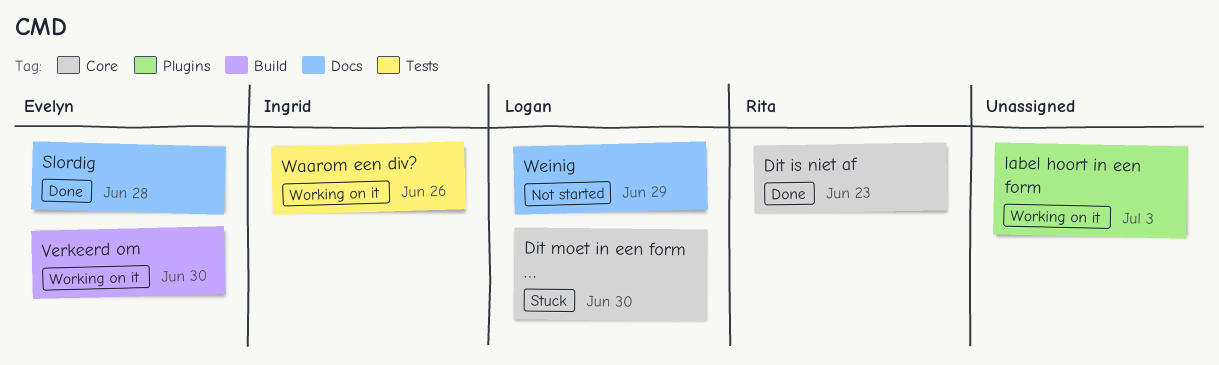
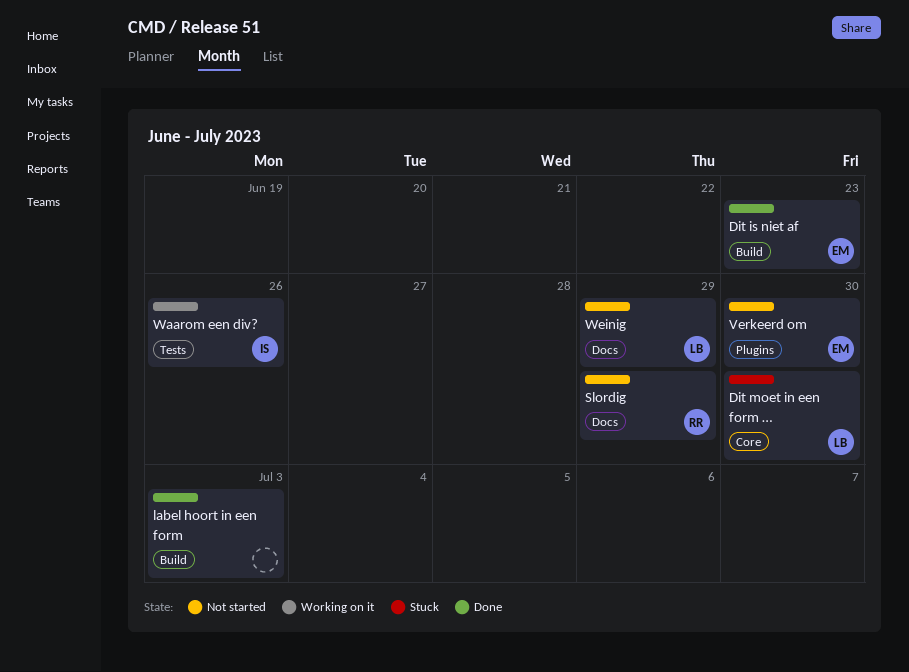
Dit is niet af, owner: Rita -> Evelyn
Dit is niet af, label: Core -> Build
label hoort in een form, status: Working on it -> Done
label hoort in een form, label: Plugins -> Build
Slordig, status: Done -> Not started
Slordig, owner: Evelyn -> Rita
Slordig, due: Jun 28 -> Jun 29
Verkeerd om, status: Working on it -> Not started
Verkeerd om, label: Build -> Plugins

